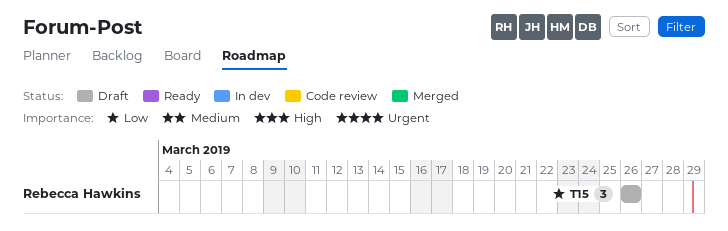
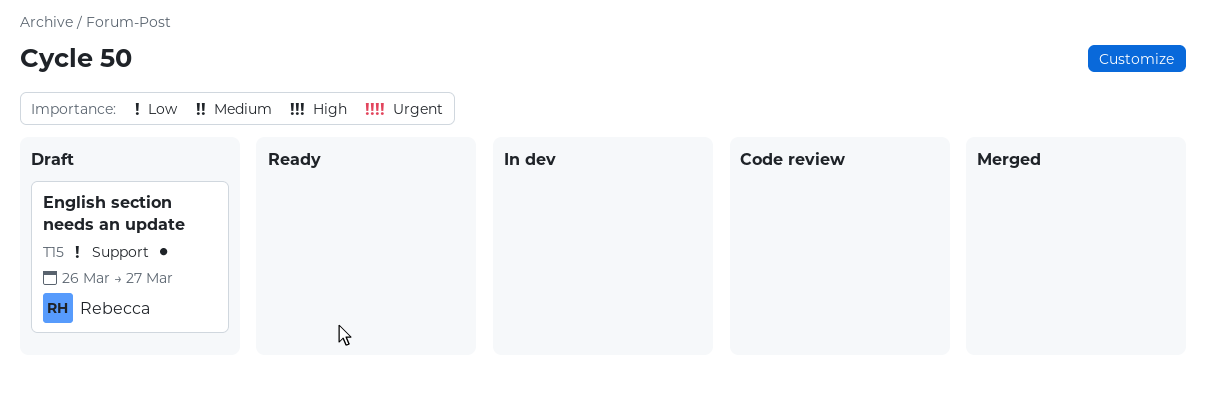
T15, estimate: 3 -> 1
T15, due: Mar 26 -> Mar 27

